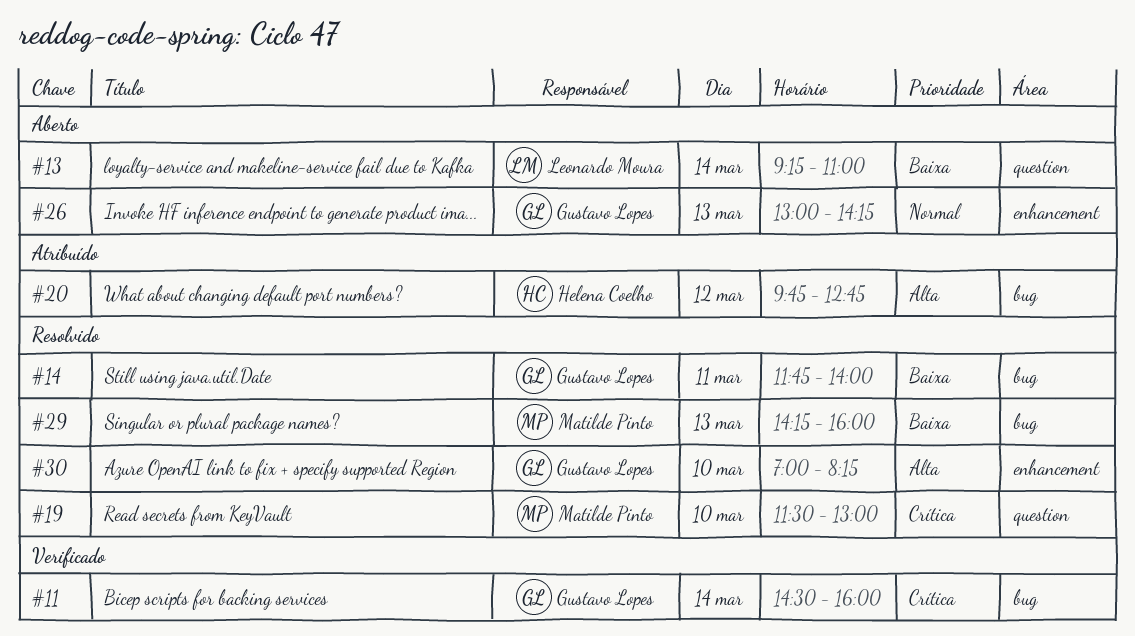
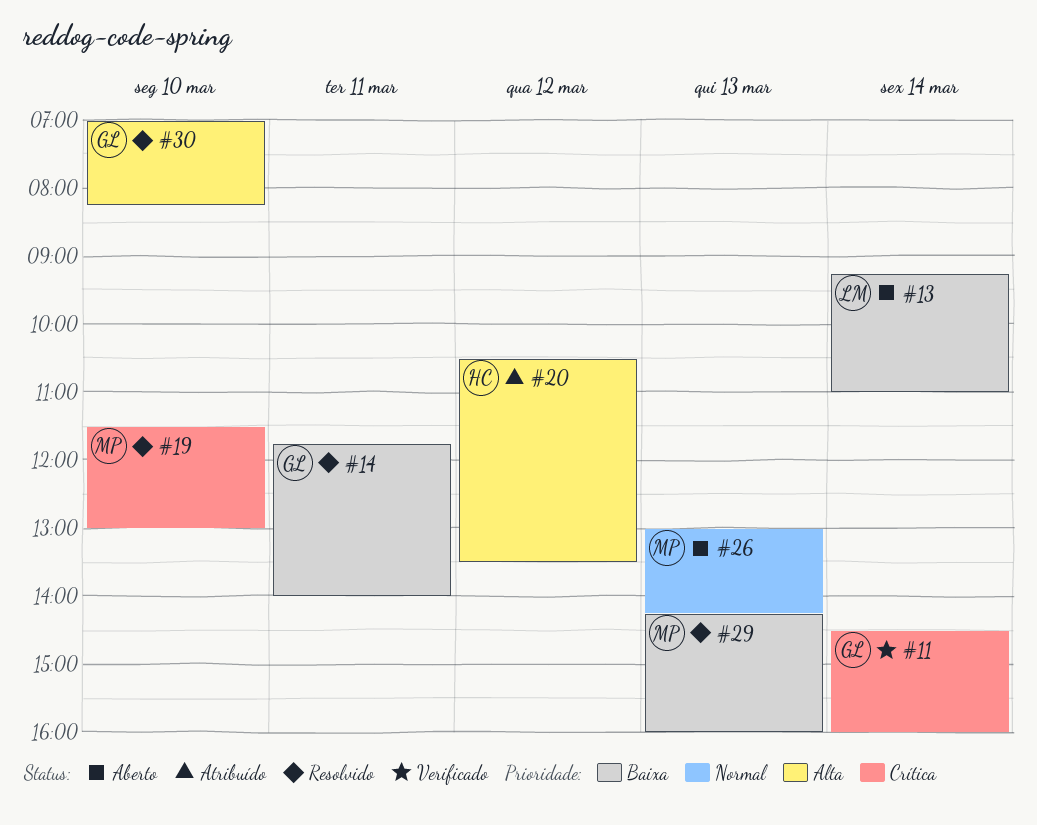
#20, begins: 09:45 -> 10:30
#20, ends: 12:45 -> 13:30
#26, owner: Gustavo Lopes -> Matilde Pinto

